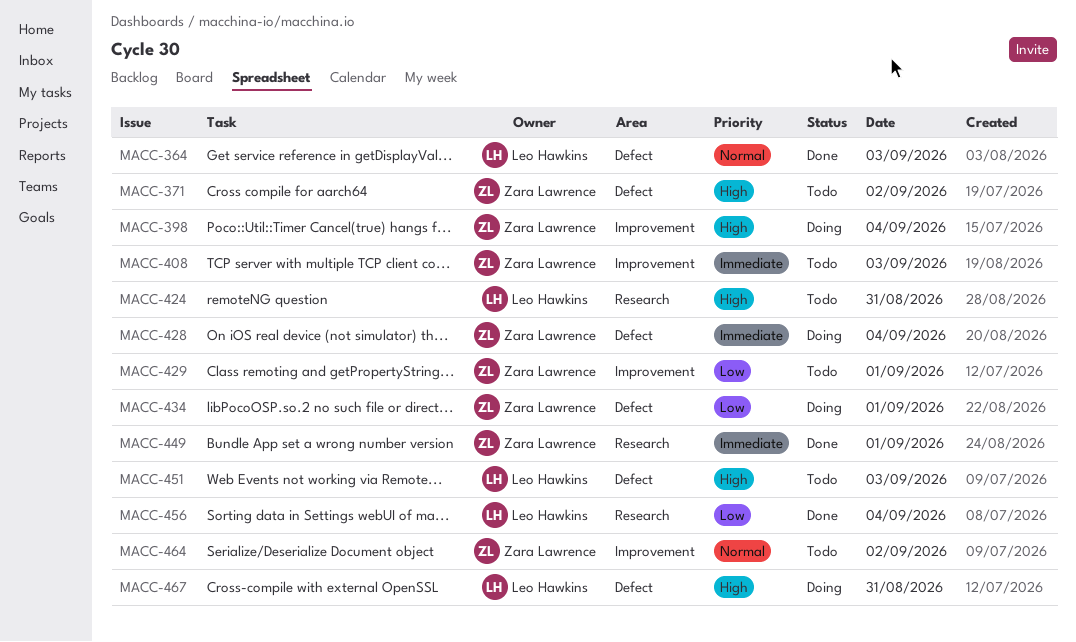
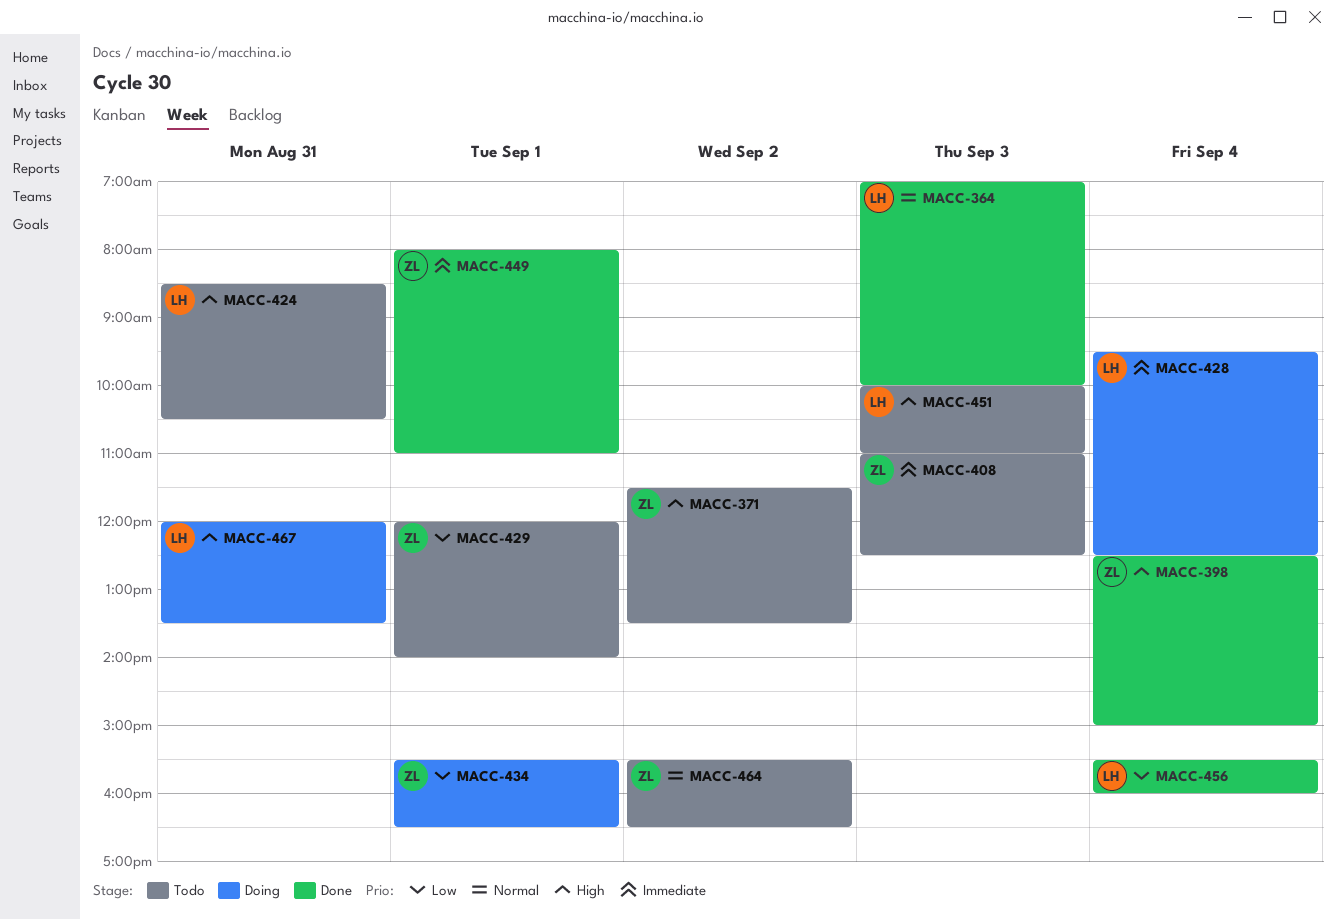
MACC-398, status: Doing -> Done
MACC-428, owner: Zara Lawrence -> Leo Hawkins

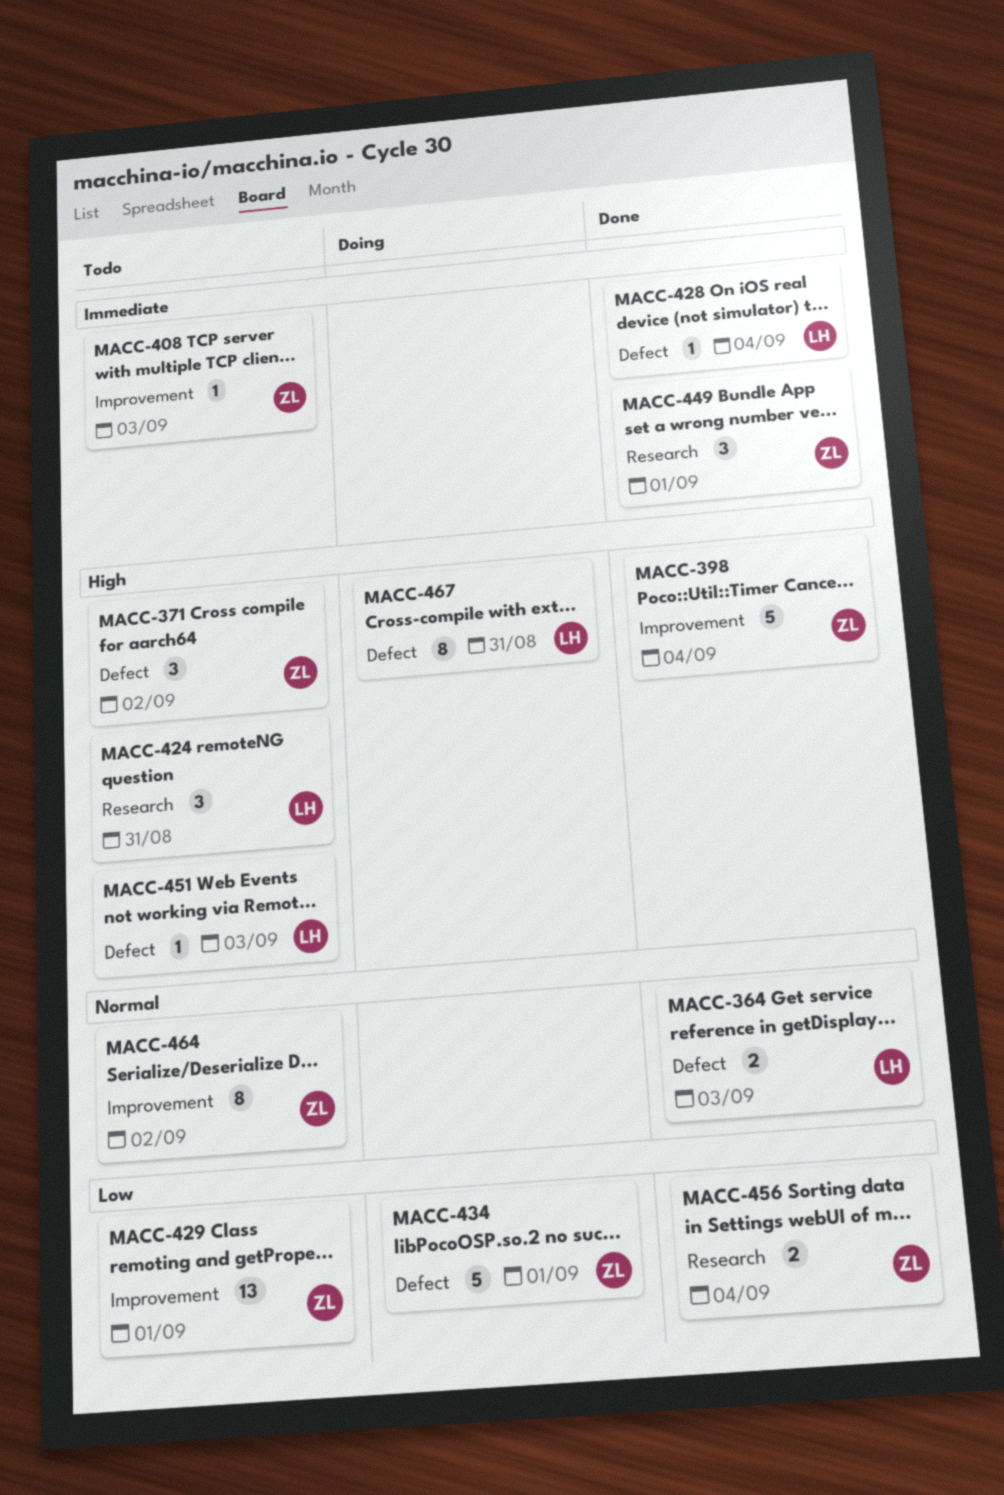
MACC-428, status: Doing -> Done
MACC-456, owner: LH -> ZL

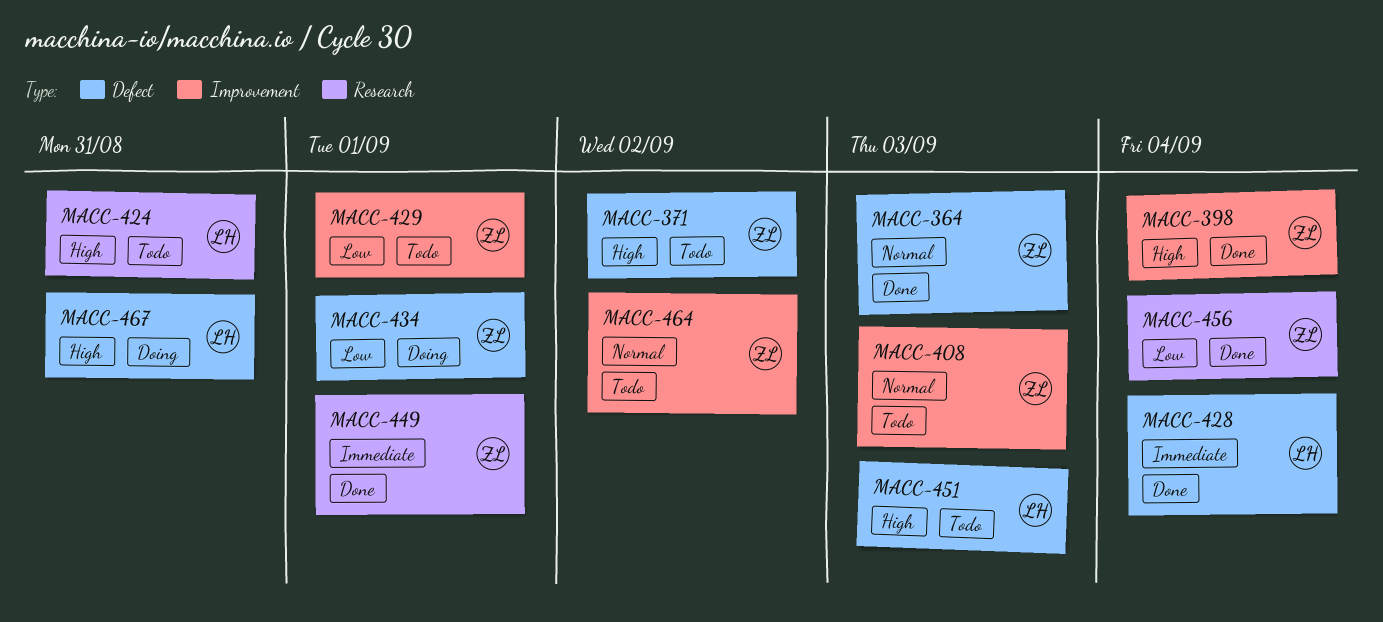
MACC-364, owner: LH -> ZL
MACC-408, priority: Immediate -> Normal

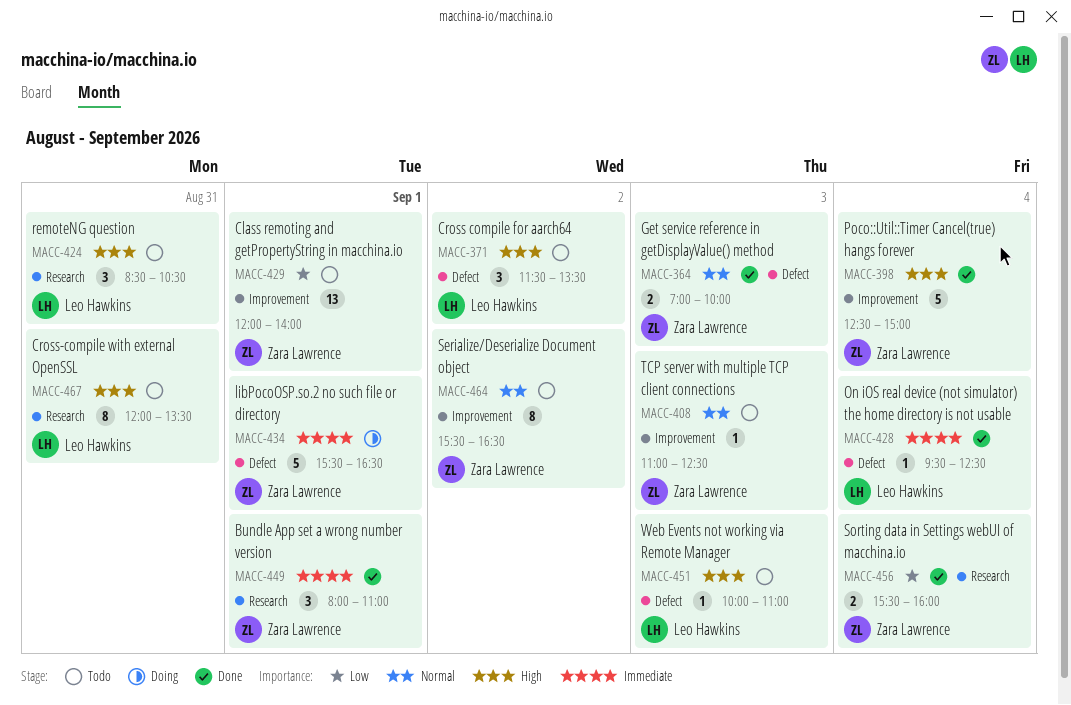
MACC-371, owner: Zara Lawrence -> Leo Hawkins
MACC-434, priority: Low -> Immediate
MACC-467, status: Doing -> Todo
MACC-467, label: Defect -> Research

